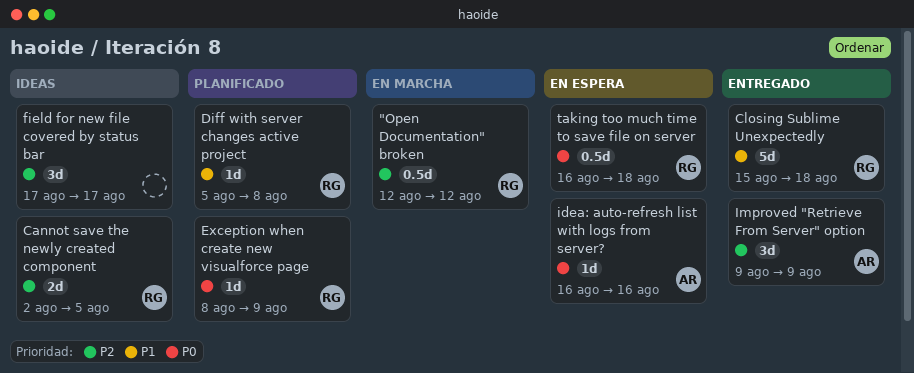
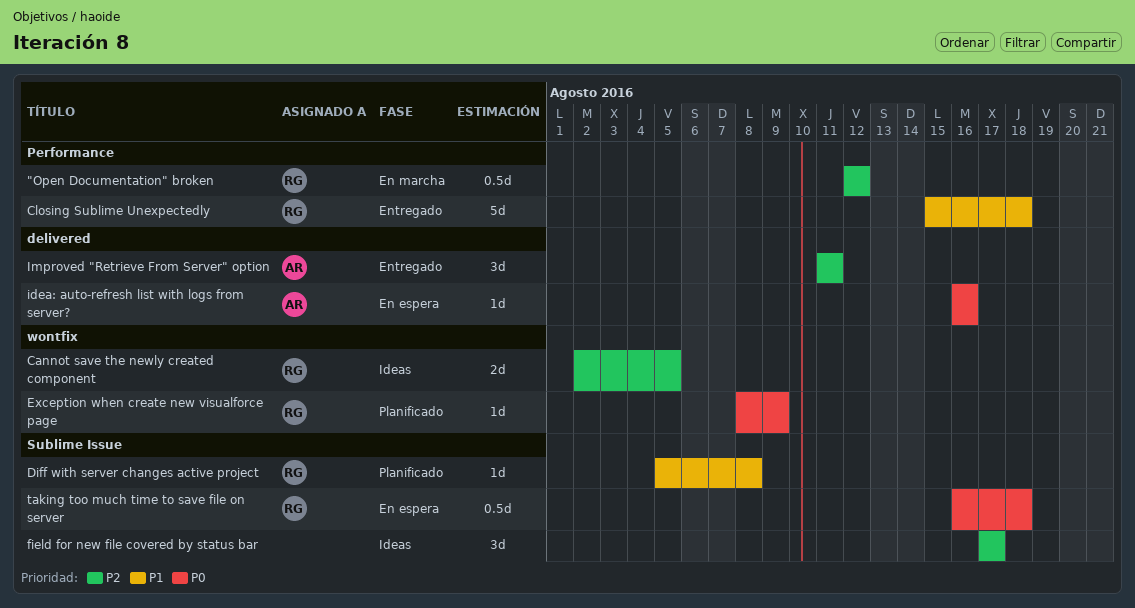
Improved "Retrieve From Server" option, start: Aug 9 -> Aug 11
Improved "Retrieve From Server" option, due: Aug 9 -> Aug 11

